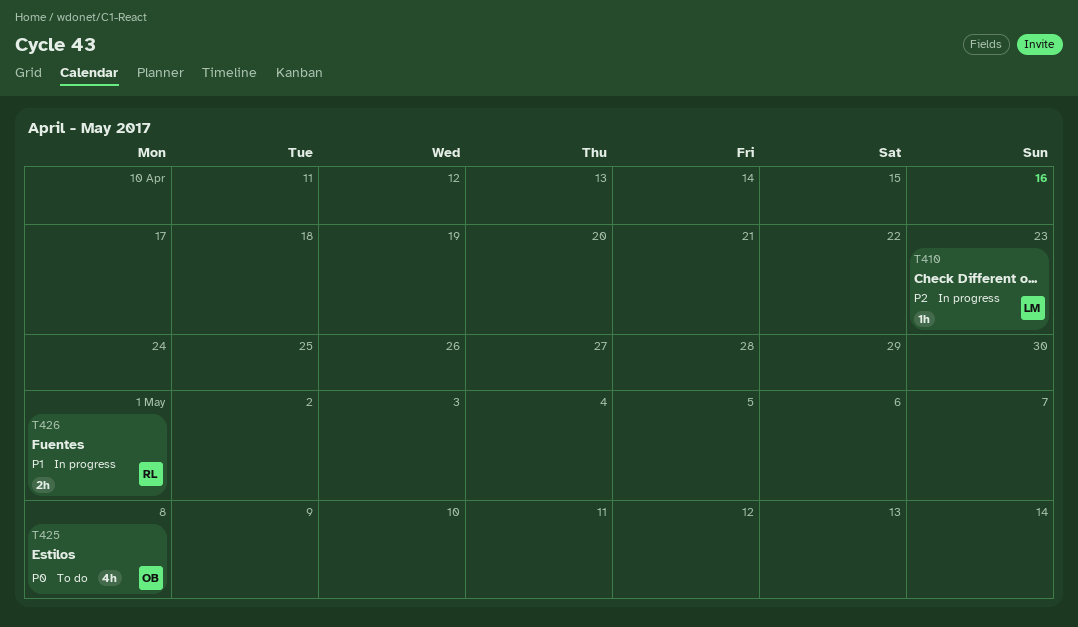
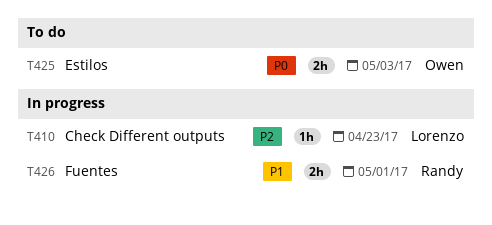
T425, estimate: 4h -> 2h
T425, due: May 8 -> May 3

